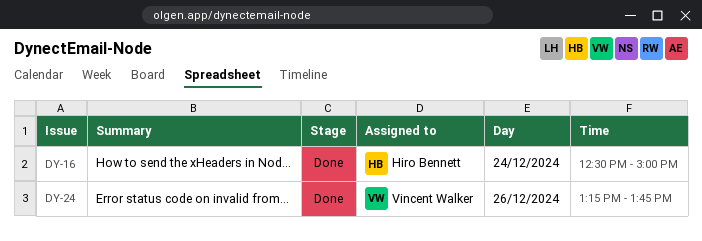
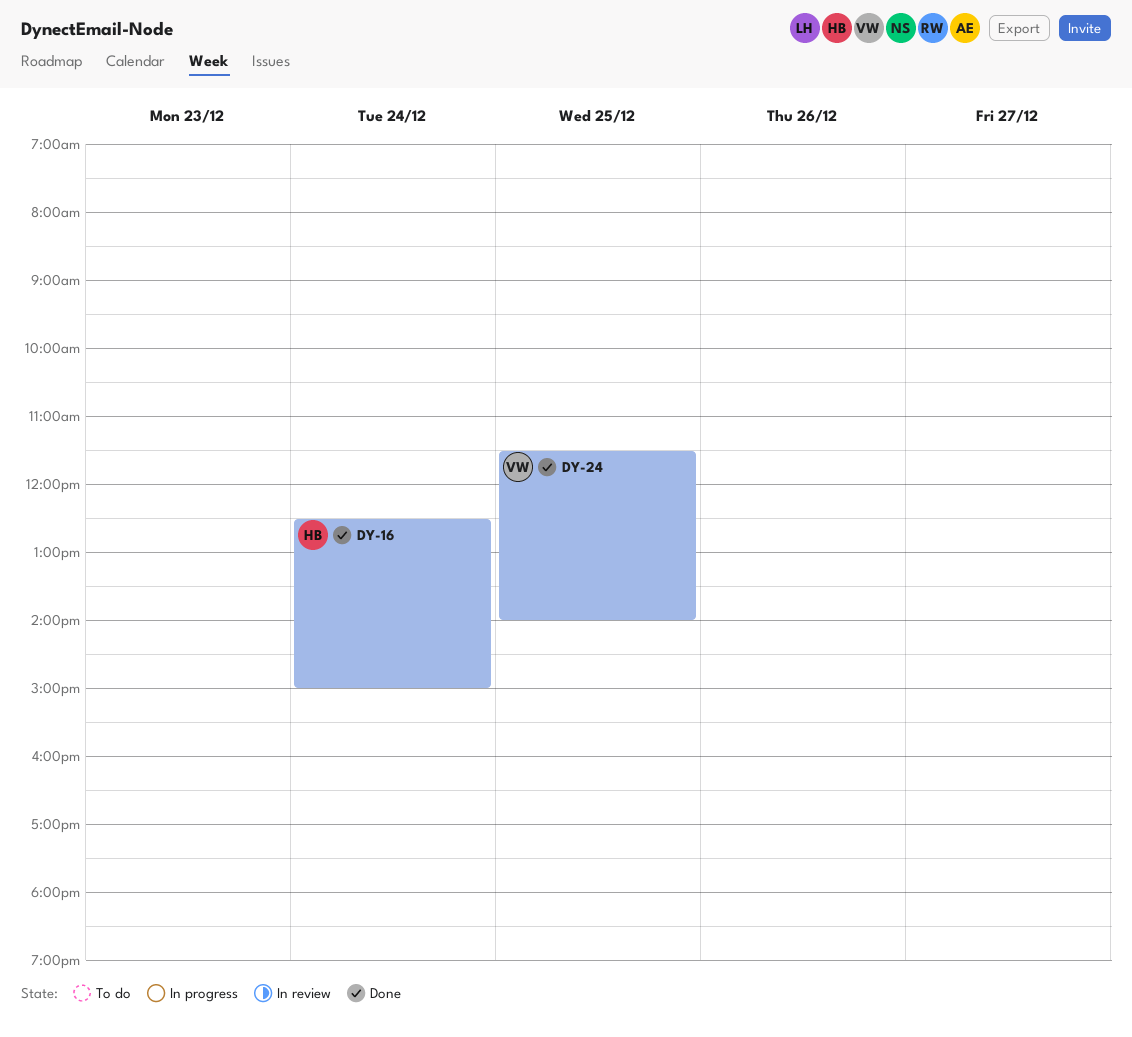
DY-24, day: Dec 26 -> Dec 25
DY-24, begins: 13:15 -> 11:30
DY-24, ends: 13:45 -> 14:00

